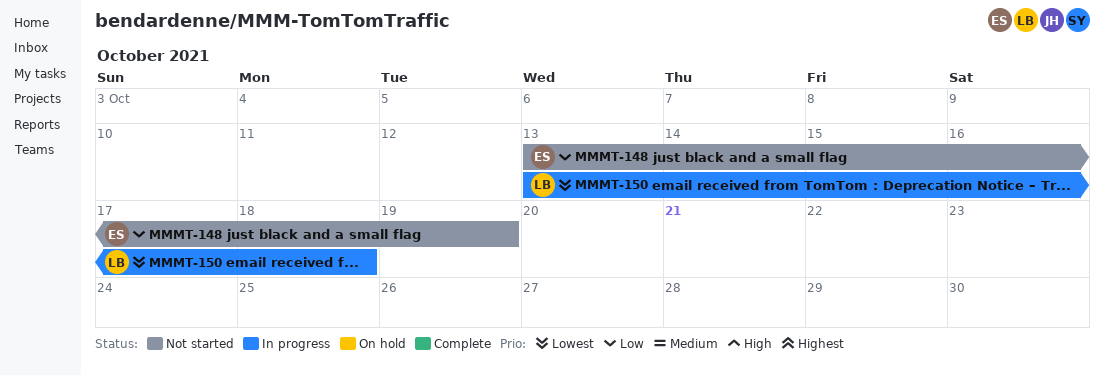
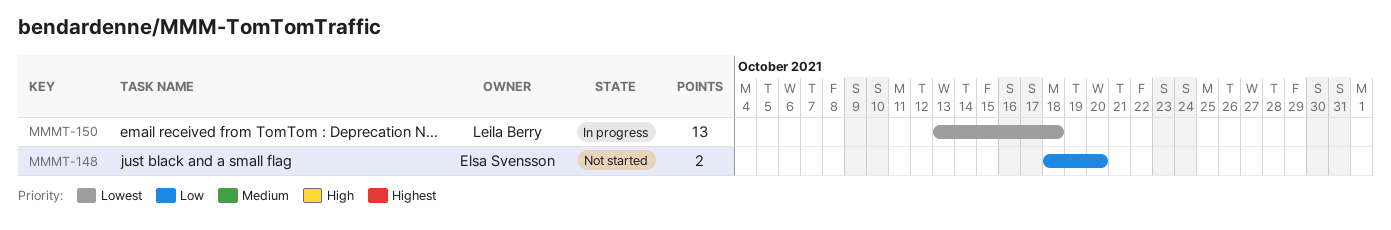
MMMT-148, start: Oct 13 -> Oct 18
MMMT-148, due: Oct 19 -> Oct 20

